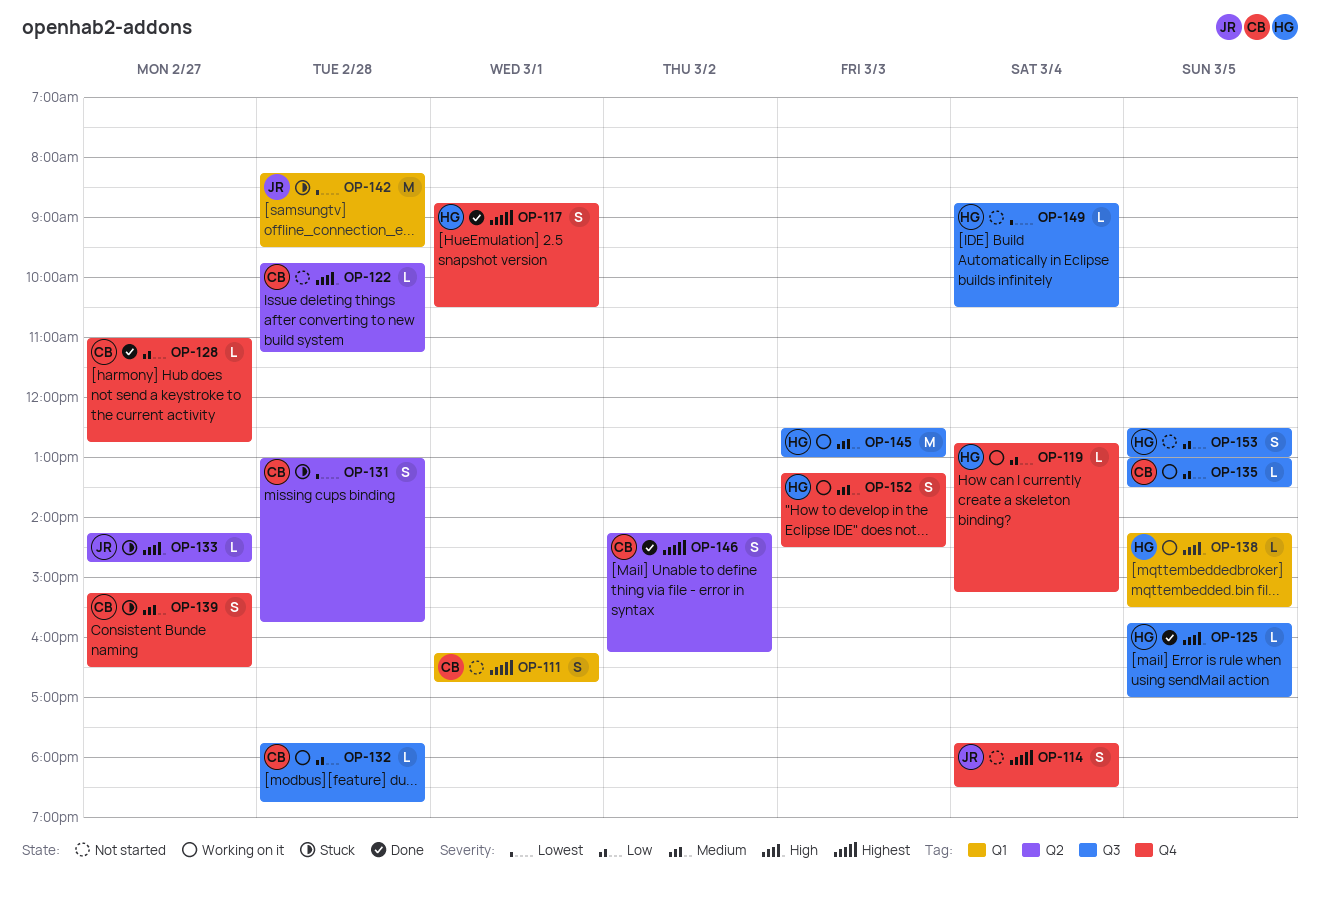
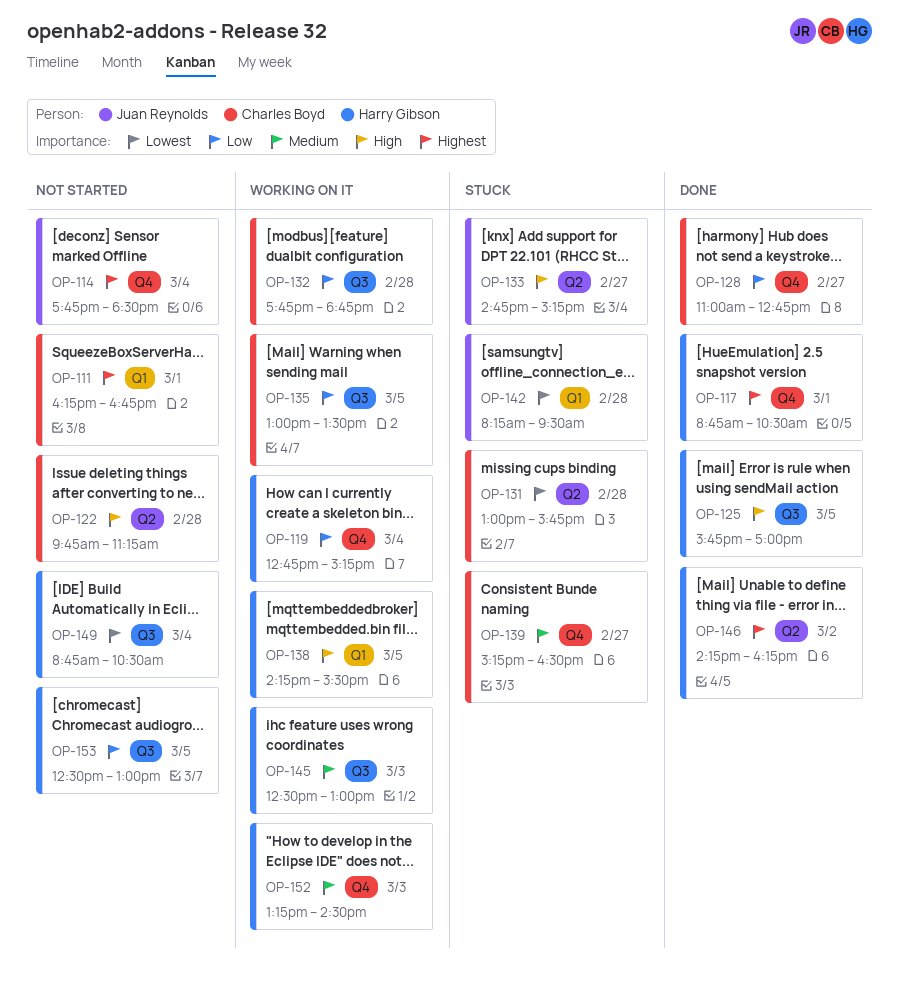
OP-133, begins: 14:15 -> 14:45
OP-133, ends: 14:45 -> 15:15
OP-146, owner: Charles Boyd -> Harry Gibson

